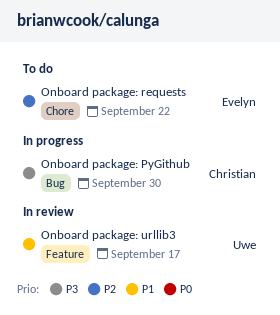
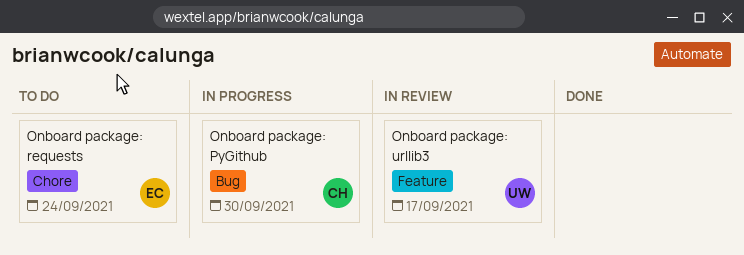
Onboard package: requests, due: Sep 22 -> Sep 24

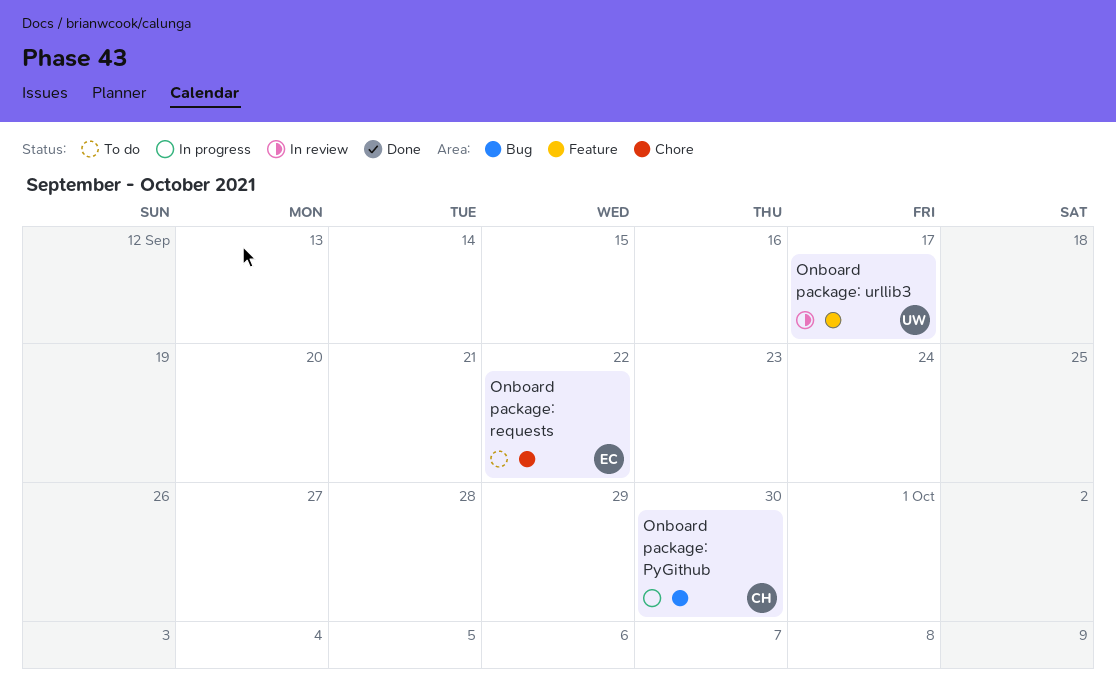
Onboard package: requests, due: Sep 24 -> Sep 22

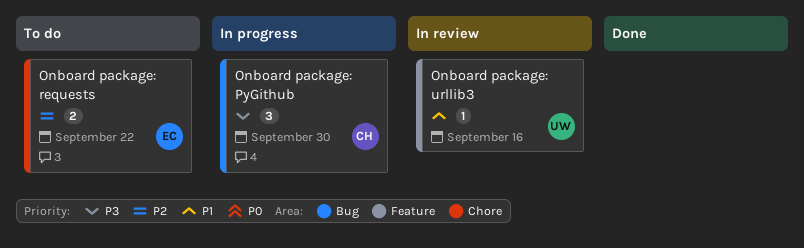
Onboard package: urllib3, due: Sep 17 -> Sep 16

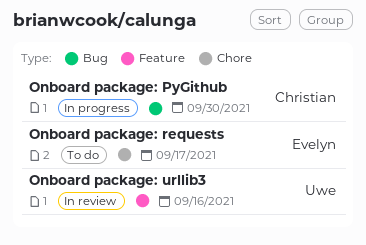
Onboard package: requests, due: Sep 22 -> Sep 17

